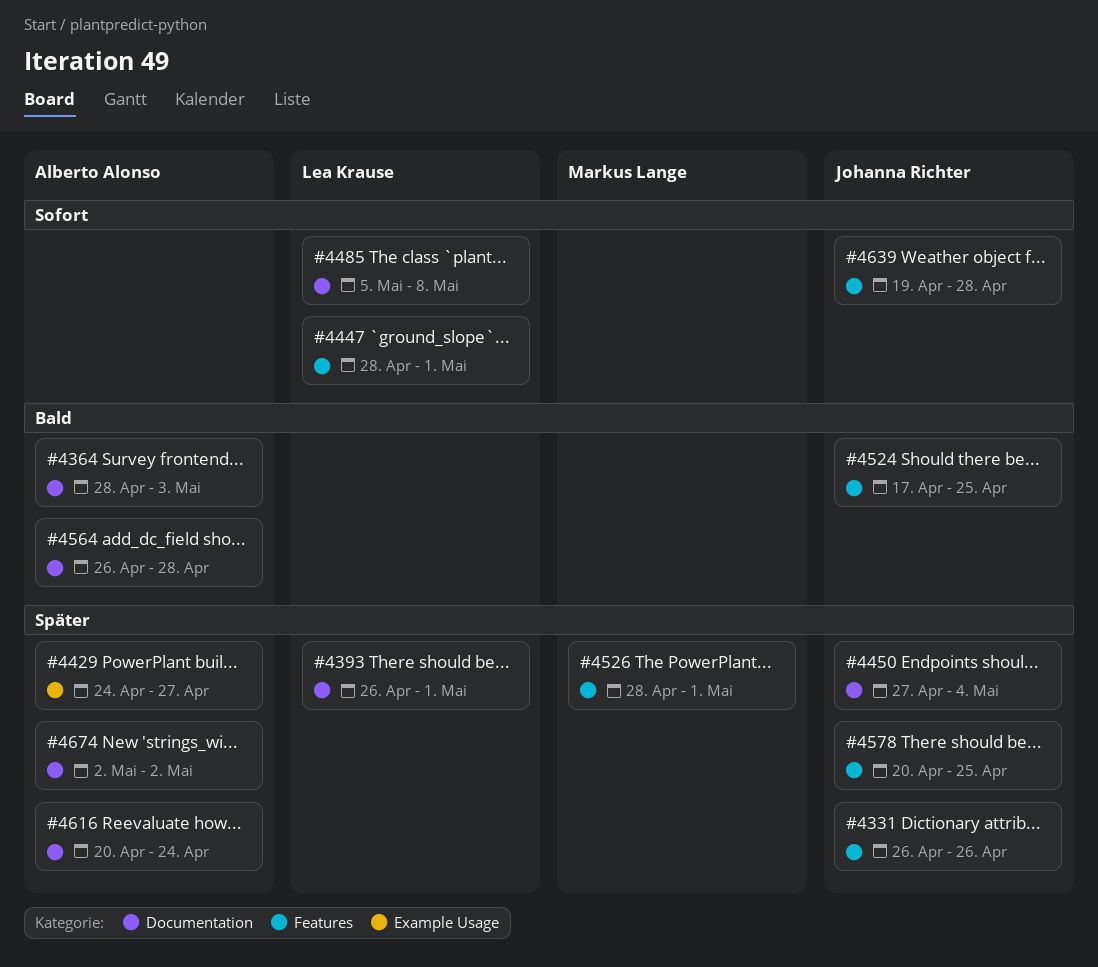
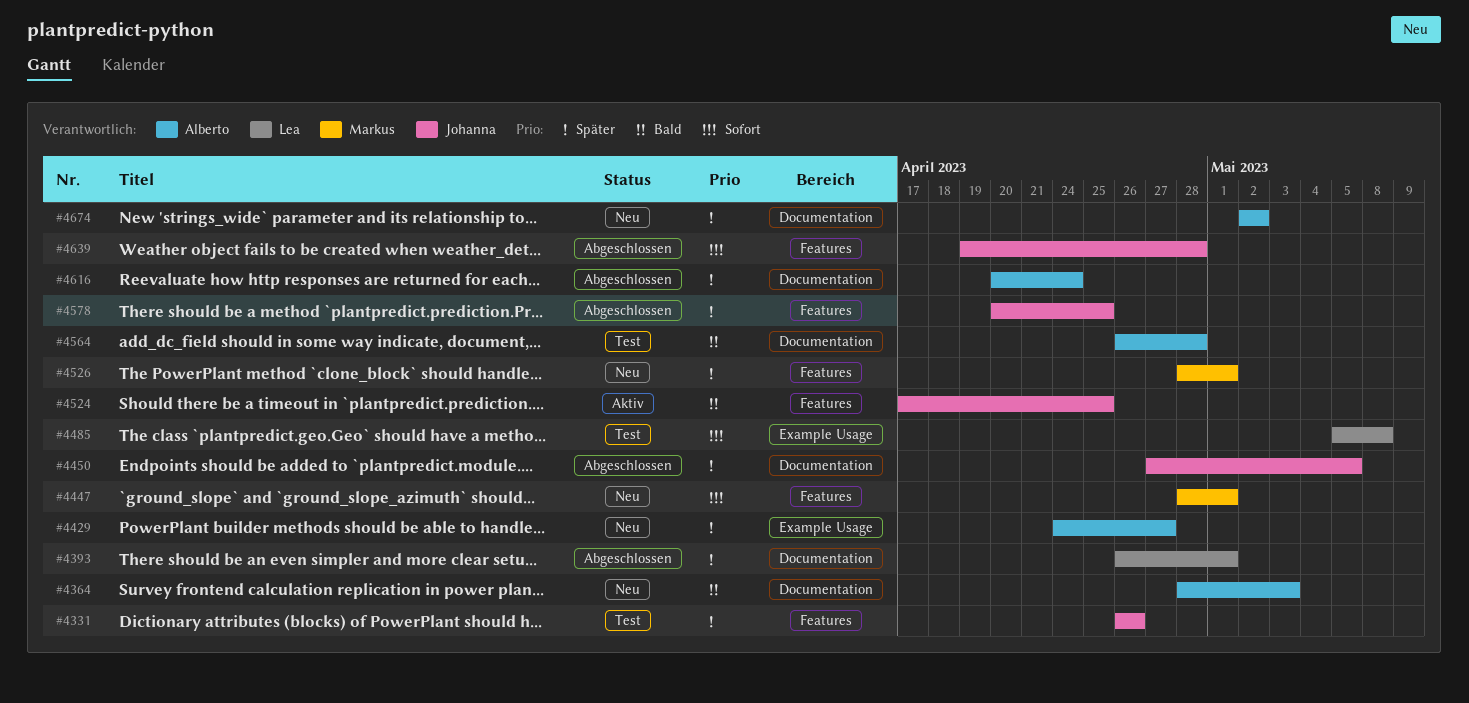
#4447, owner: Lea Krause -> Markus Lange
#4450, due: May 4 -> May 5
#4485, label: Documentation -> Example Usage

